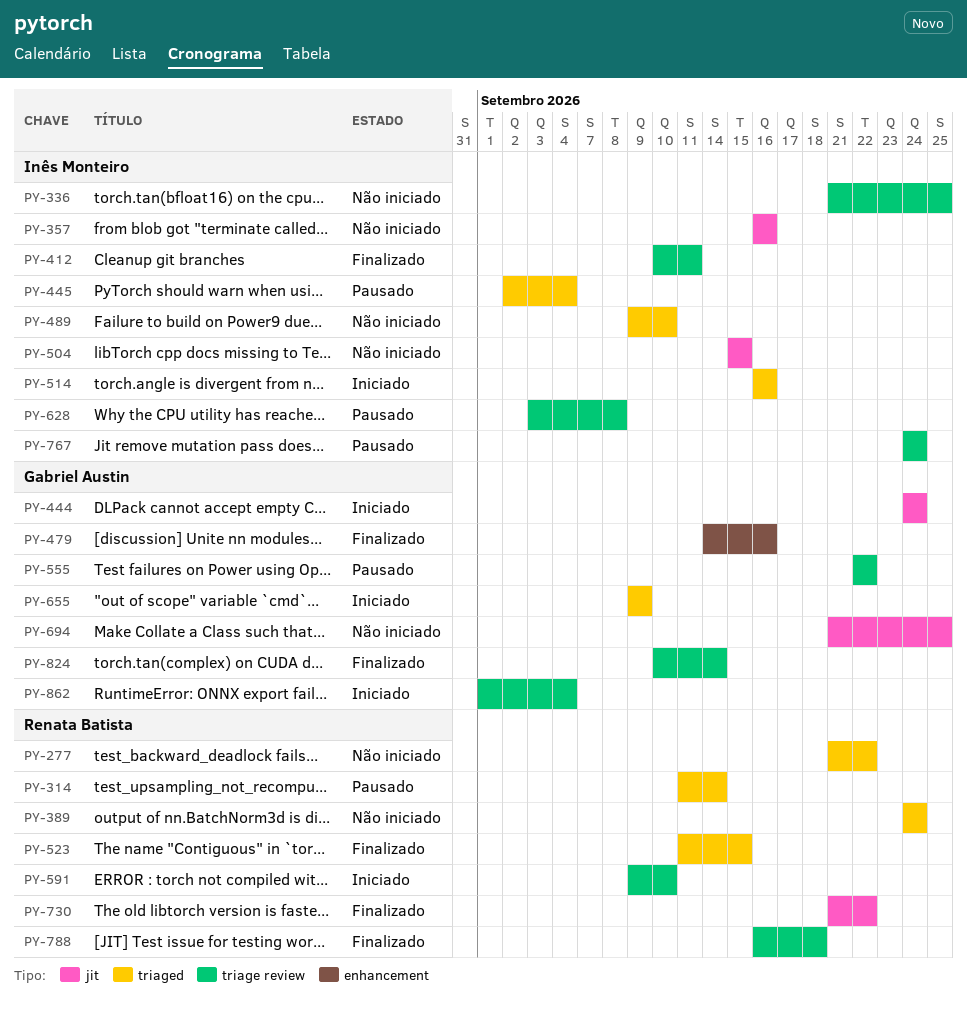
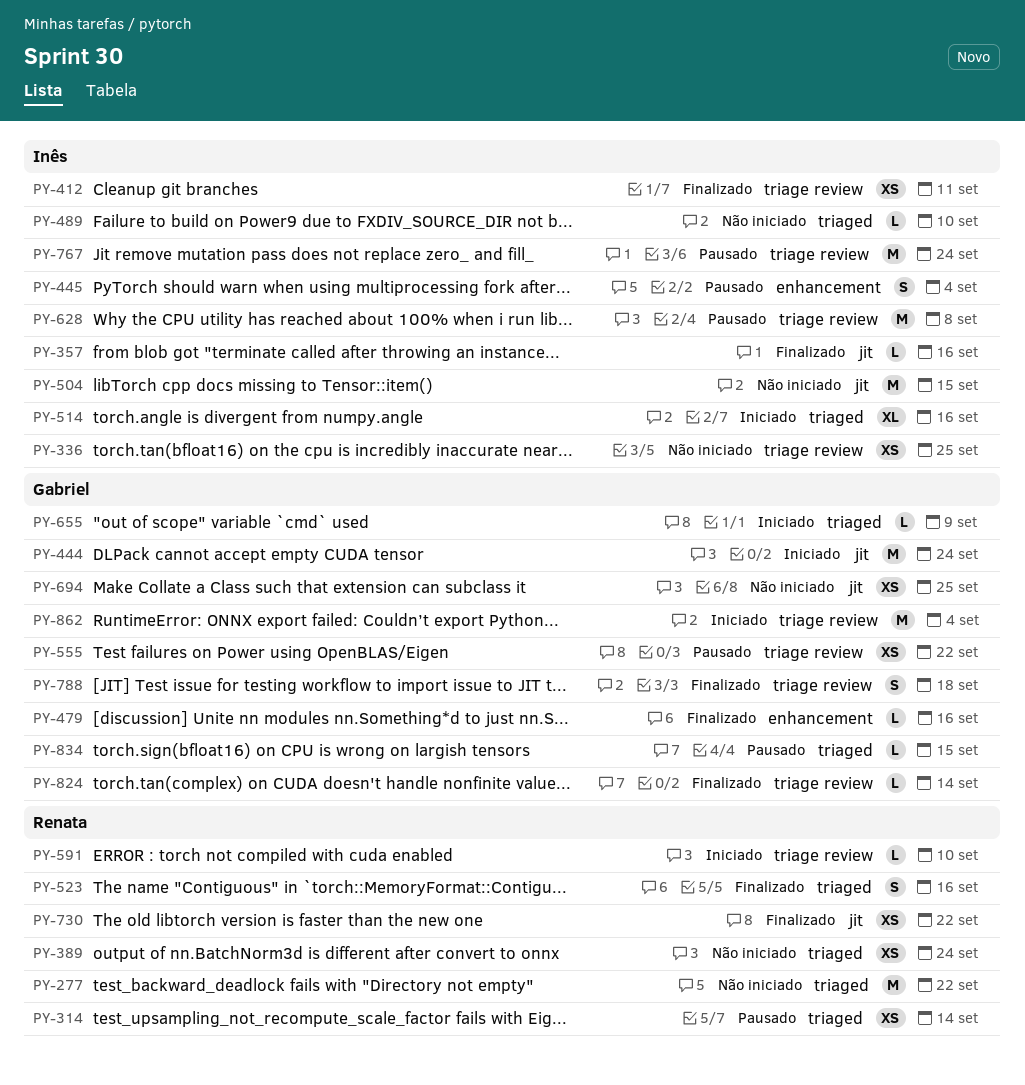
PY-357, status: Não iniciado -> Finalizado
PY-445, label: triaged -> enhancement
PY-523, due: Sep 15 -> Sep 16
PY-788, owner: Renata Batista -> Gabriel Austin
PY-834: none -> present

